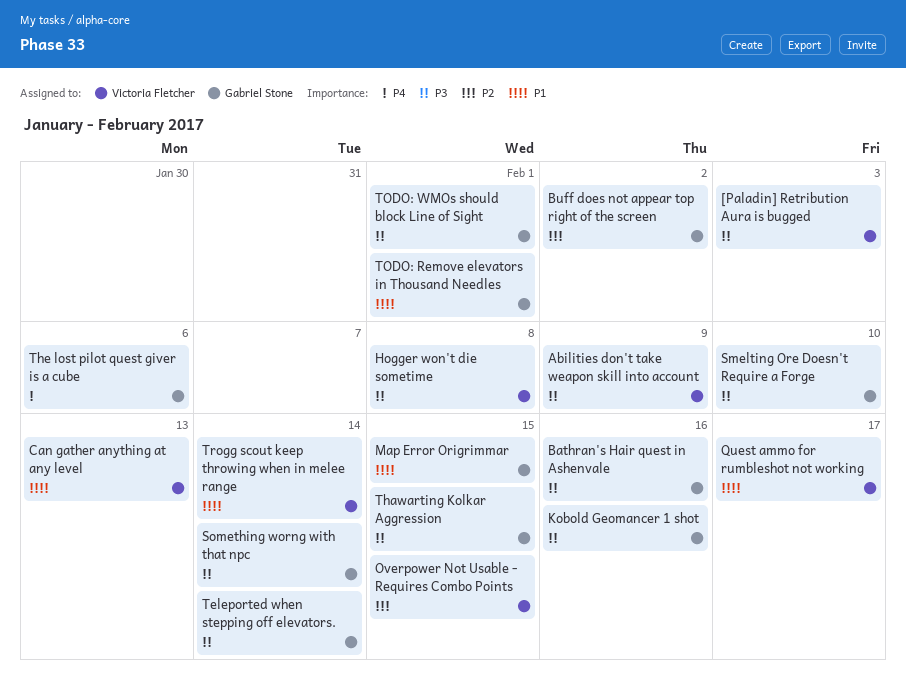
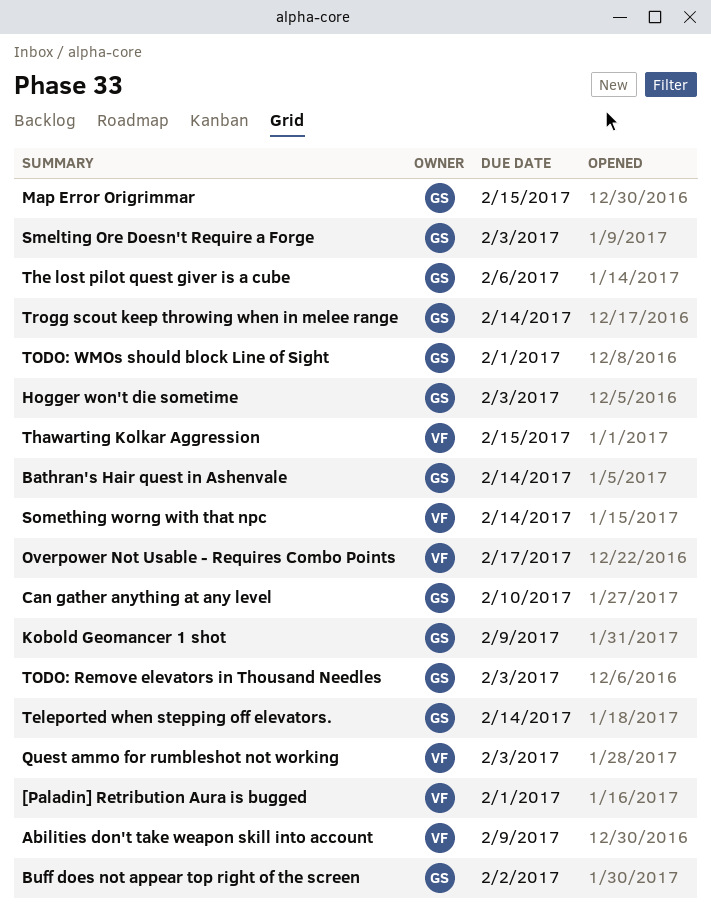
[Paladin] Retribution Aura is bugged, due: Feb 3 -> Feb 1
Bathran's Hair quest in Ashenvale, due: Feb 16 -> Feb 14
Can gather anything at any level, owner: Victoria Fletcher -> Gabriel Stone
Can gather anything at any level, due: Feb 13 -> Feb 10
Hogger won't die sometime, owner: Victoria Fletcher -> Gabriel Stone
Hogger won't die sometime, due: Feb 8 -> Feb 3
Kobold Geomancer 1 shot, due: Feb 16 -> Feb 9
Overpower Not Usable - Requires Combo Points, due: Feb 15 -> Feb 17
Quest ammo for rumbleshot not working, due: Feb 17 -> Feb 3
Smelting Ore Doesn't Require a Forge, due: Feb 10 -> Feb 3
Something worng with that npc, owner: Gabriel Stone -> Victoria Fletcher
Thawarting Kolkar Aggression, owner: Gabriel Stone -> Victoria Fletcher
TODO: Remove elevators in Thousand Needles, due: Feb 1 -> Feb 3
Trogg scout keep throwing when in melee range, owner: Victoria Fletcher -> Gabriel Stone

